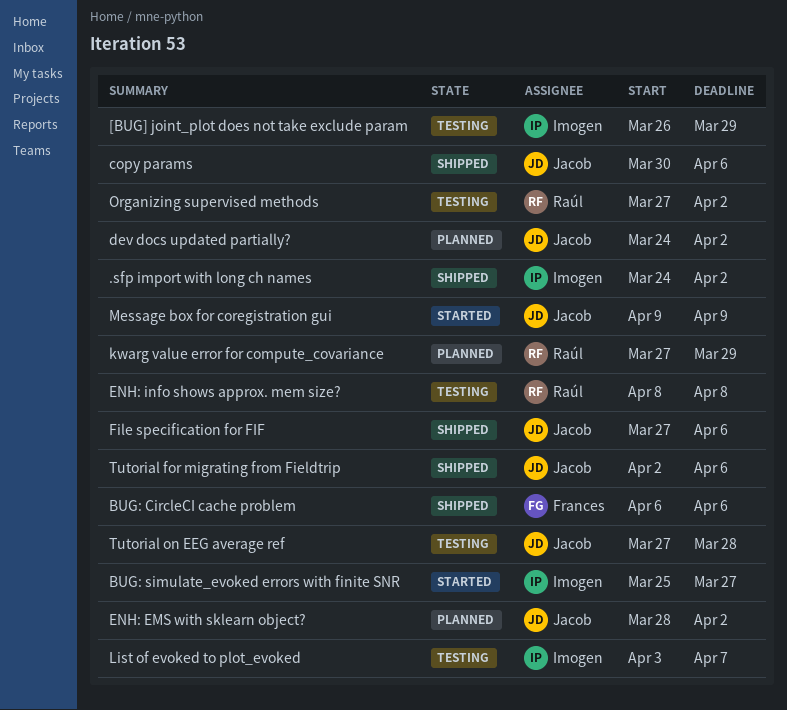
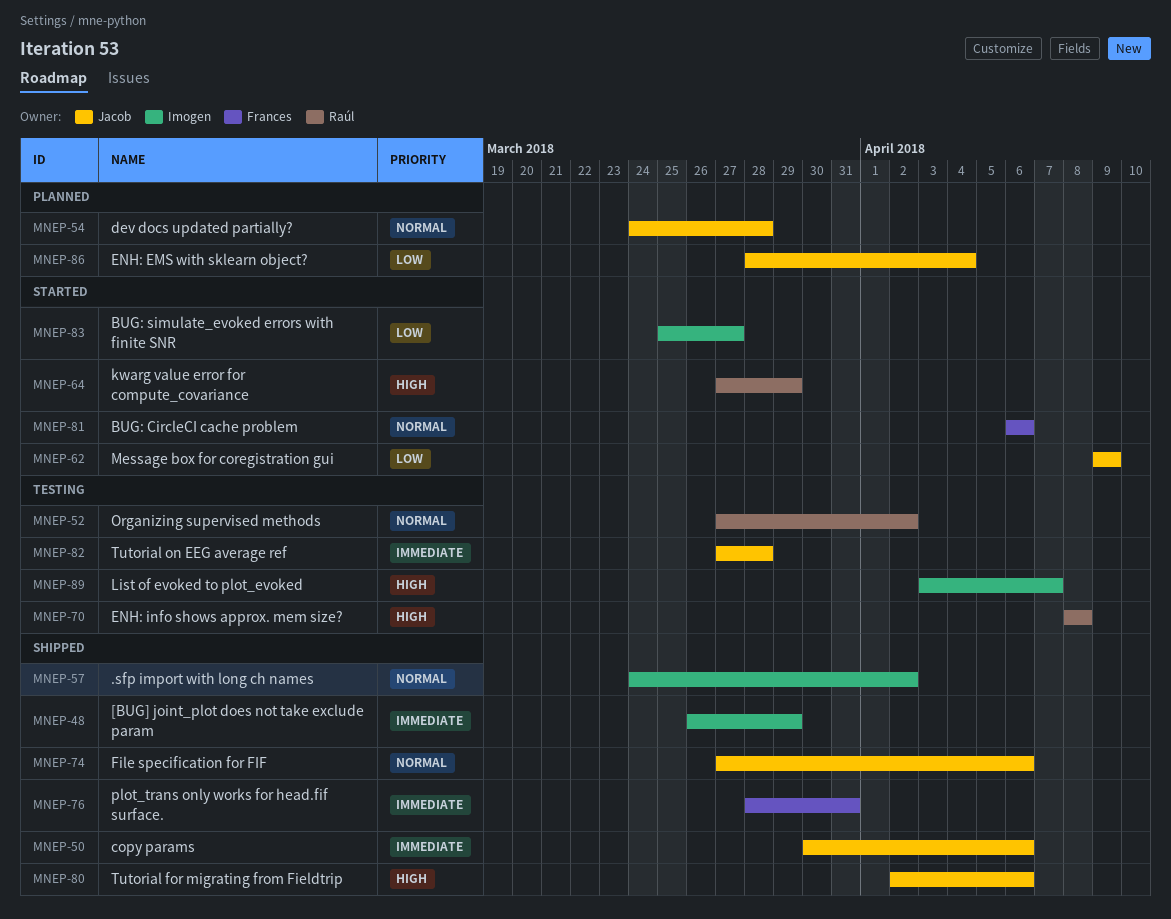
[BUG] joint_plot does not take exclude param, status: Testing -> Shipped
BUG: CircleCI cache problem, status: Shipped -> Started
dev docs updated partially?, due: Apr 2 -> Mar 28
ENH: EMS with sklearn object?, due: Apr 2 -> Apr 4
kwarg value error for compute_covariance, status: Planned -> Started
plot_trans only works for head.fif surface.: none -> present

